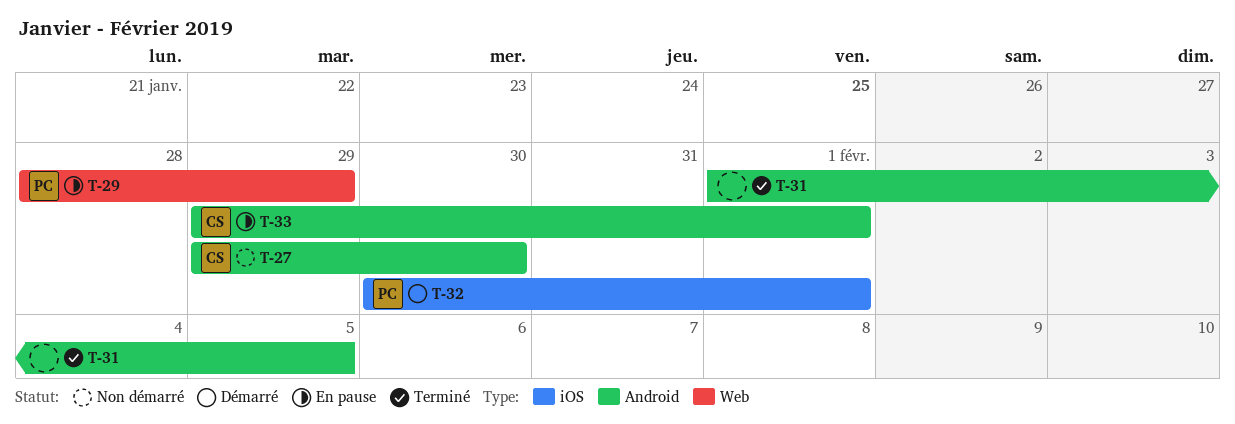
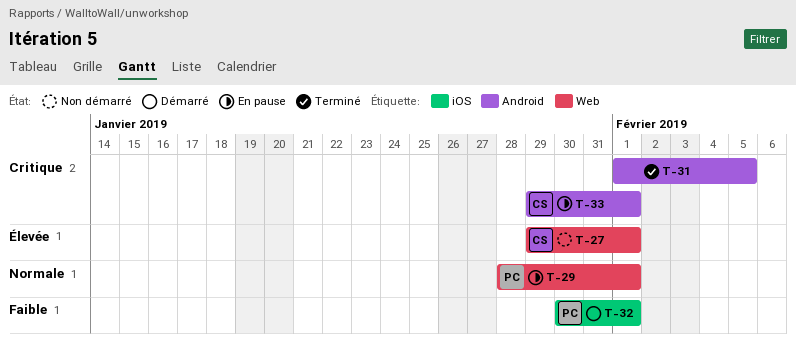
T-27, label: Android -> Web
T-27, due: Jan 30 -> Feb 1
T-29, due: Jan 29 -> Feb 1

